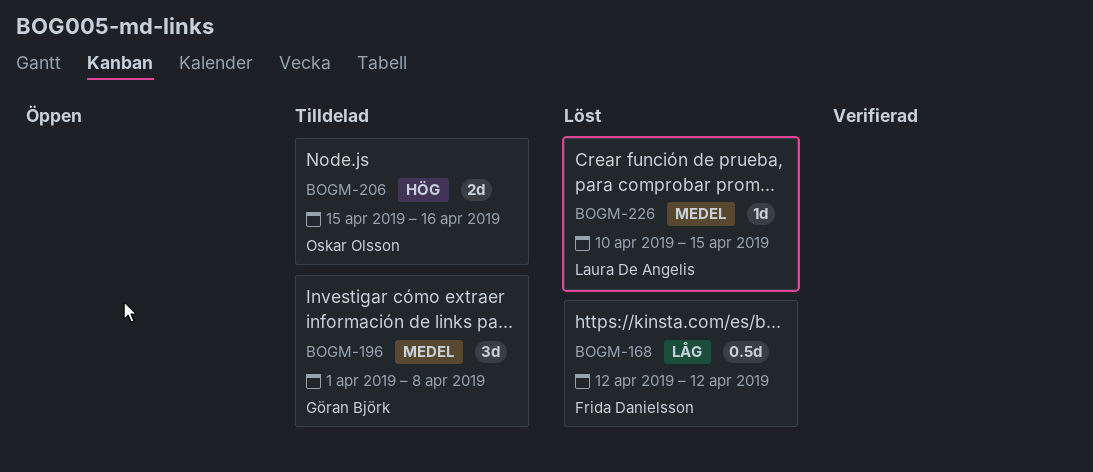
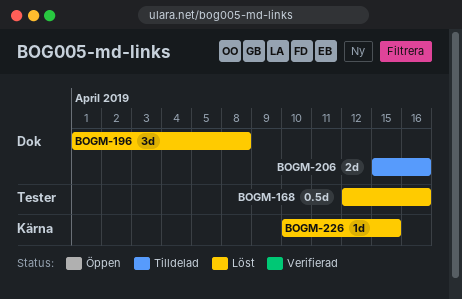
BOGM-168, due: Apr 12 -> Apr 16
BOGM-196, status: Tilldelad -> Löst

